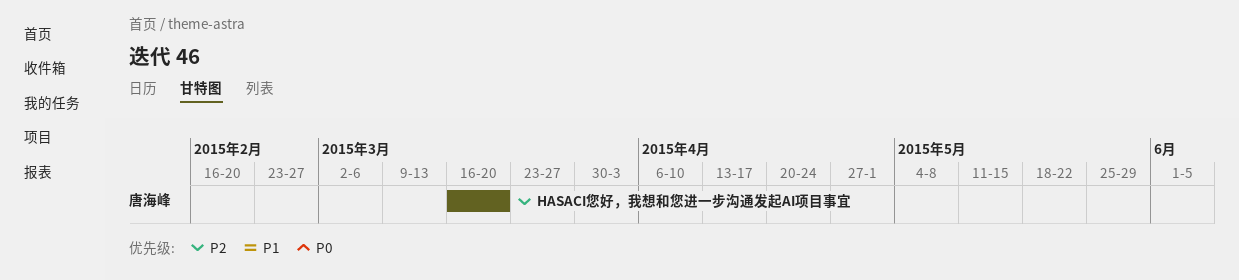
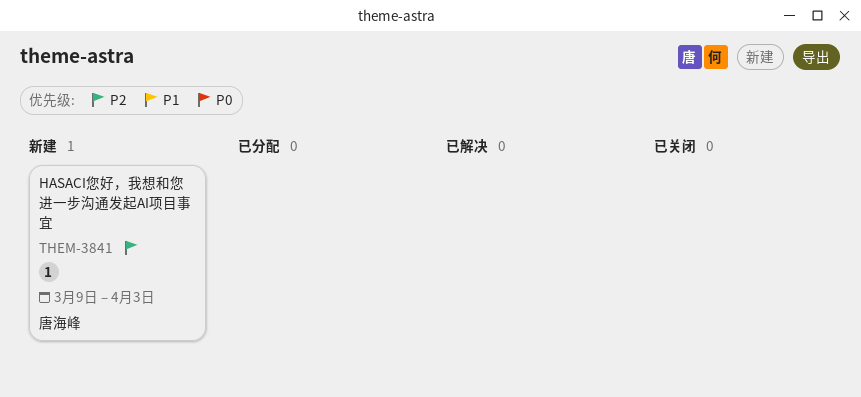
HASACI您好，我想和您进一步沟通发起AI项目事宜, start: Mar 16 -> Mar 9
HASACI您好，我想和您进一步沟通发起AI项目事宜, due: Mar 20 -> Apr 3

